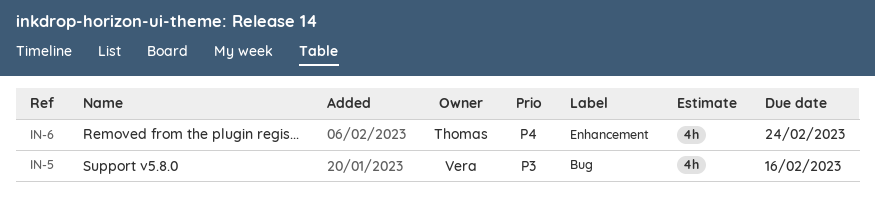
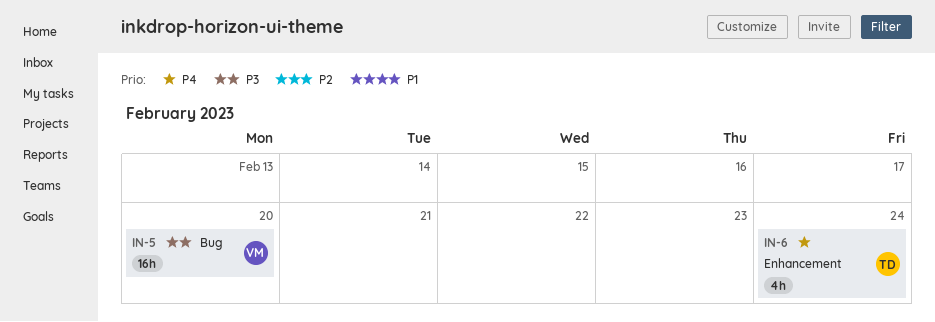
IN-5, estimate: 4h -> 16h
IN-5, due: Feb 16 -> Feb 20

